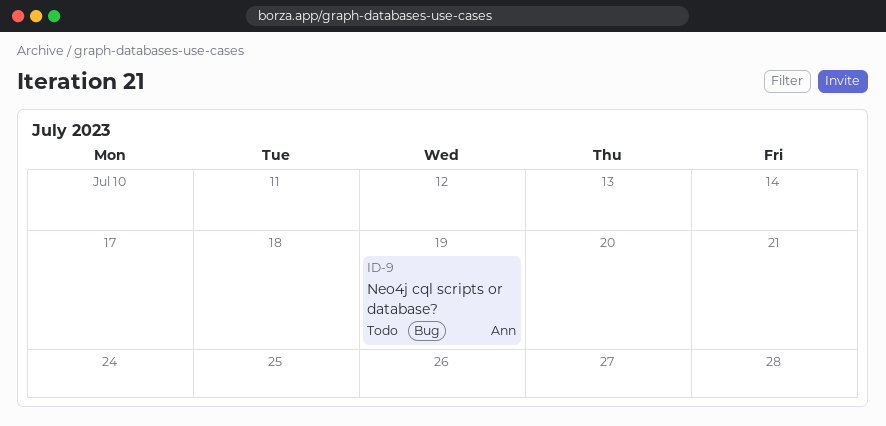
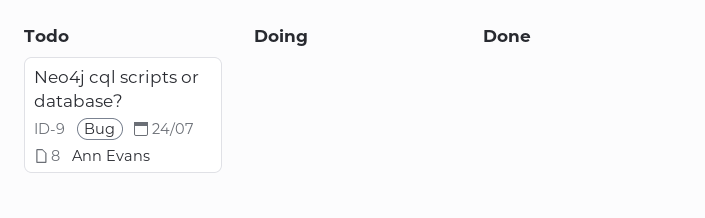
ID-9, due: Jul 19 -> Jul 24

